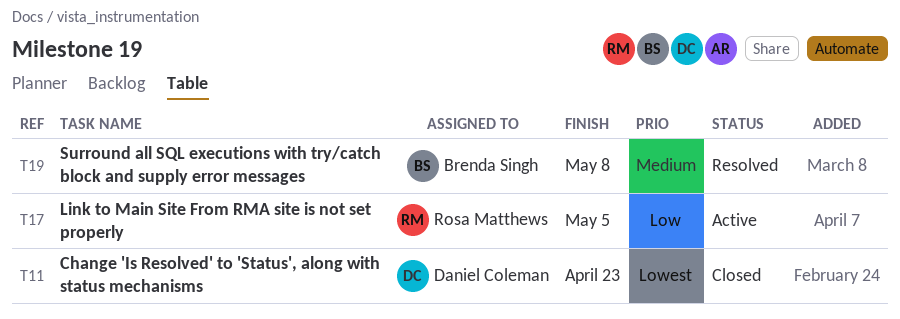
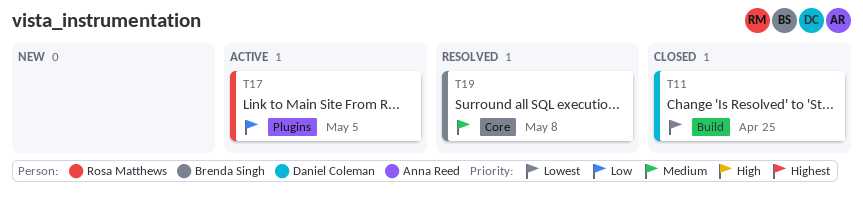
T11, due: Apr 23 -> Apr 25

